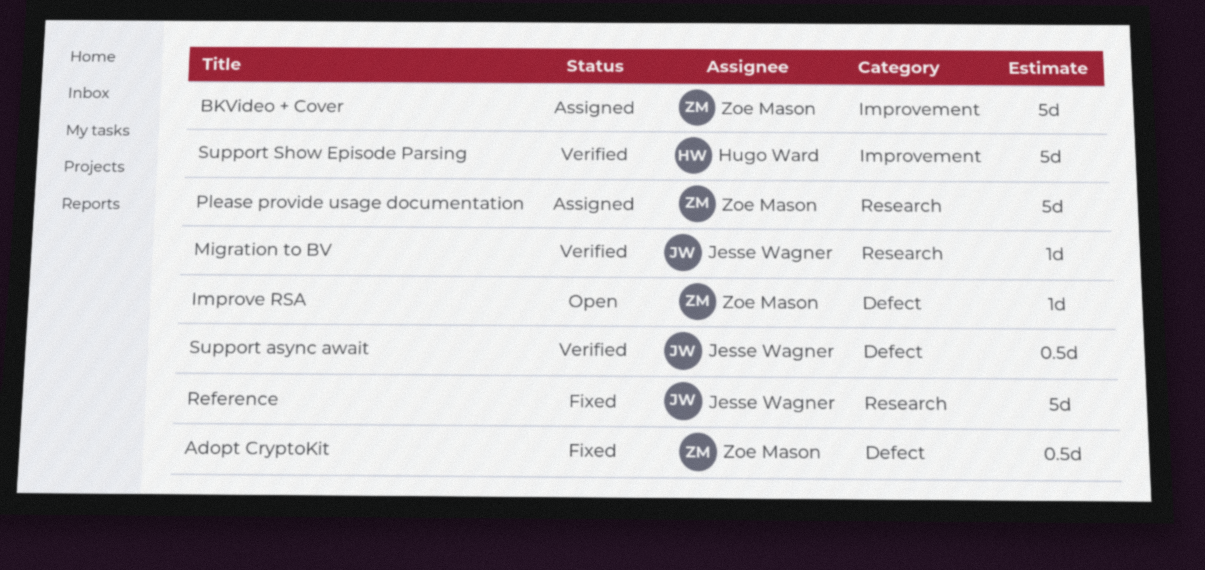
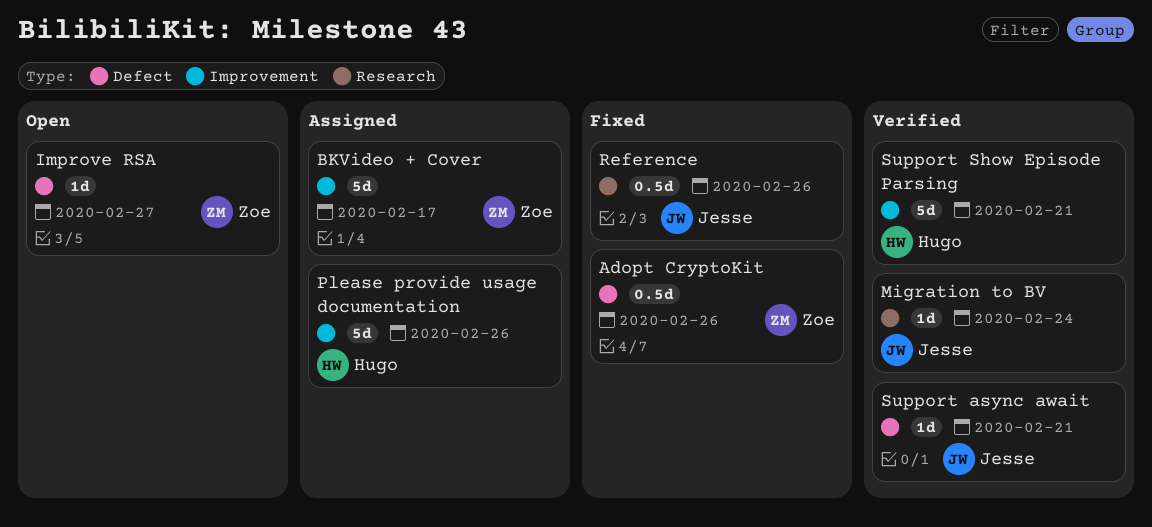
Please provide usage documentation, owner: Zoe Mason -> Hugo Ward
Please provide usage documentation, label: Research -> Improvement
Reference, estimate: 5d -> 0.5d
Support async await, estimate: 0.5d -> 1d

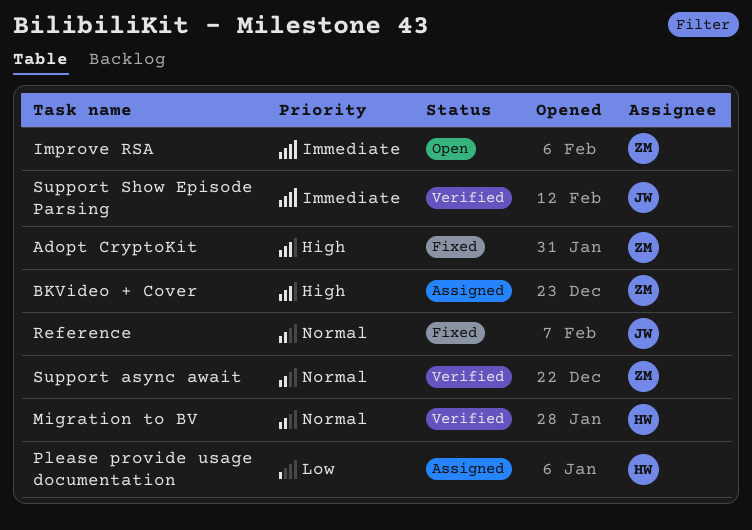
Migration to BV, owner: Jesse -> Hugo
Support async await, owner: Jesse -> Zoe
Support Show Episode Parsing, owner: Hugo -> Jesse

